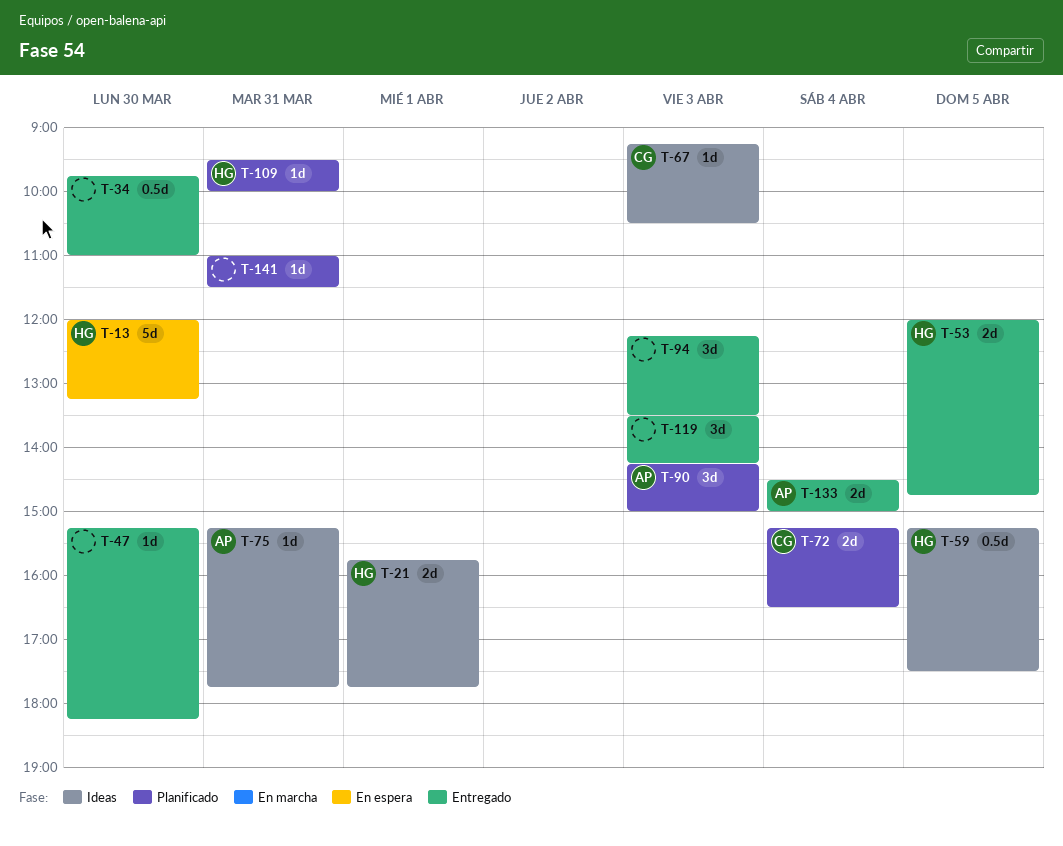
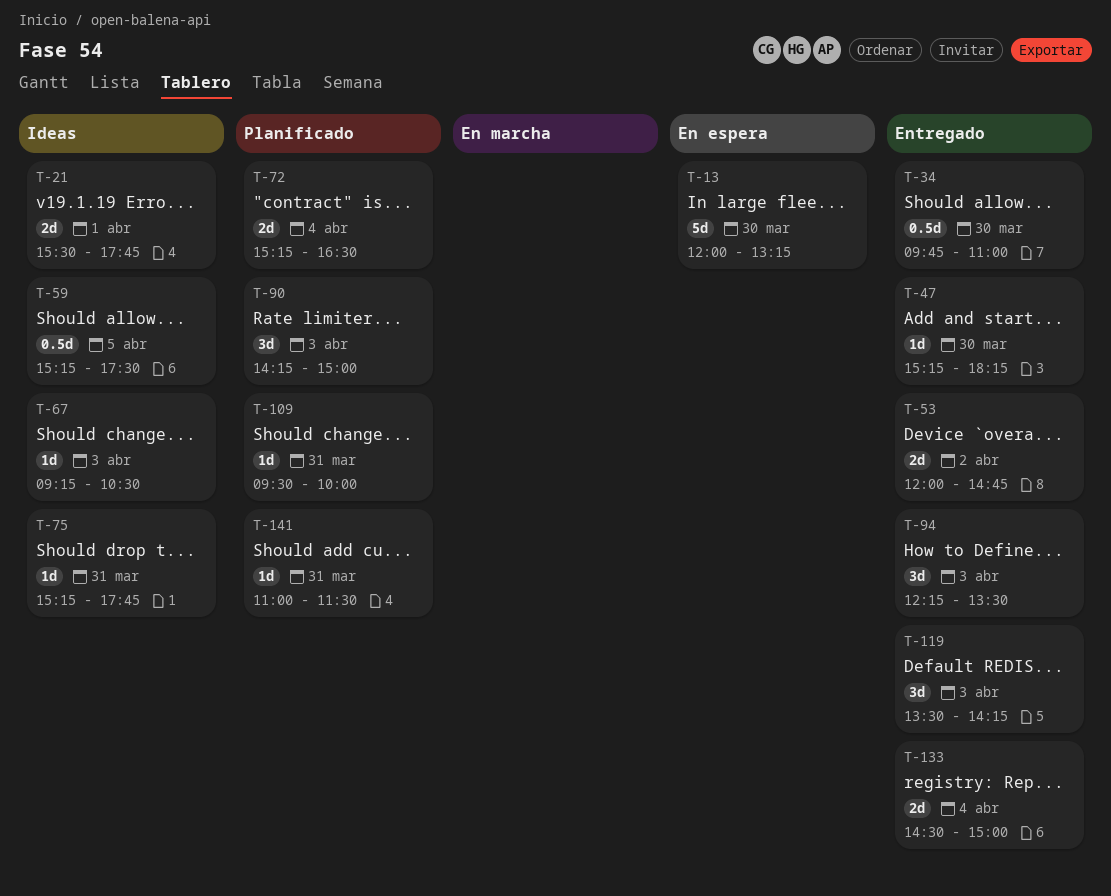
T-21, begins: 15:45 -> 15:30
T-53, day: Apr 5 -> Apr 2

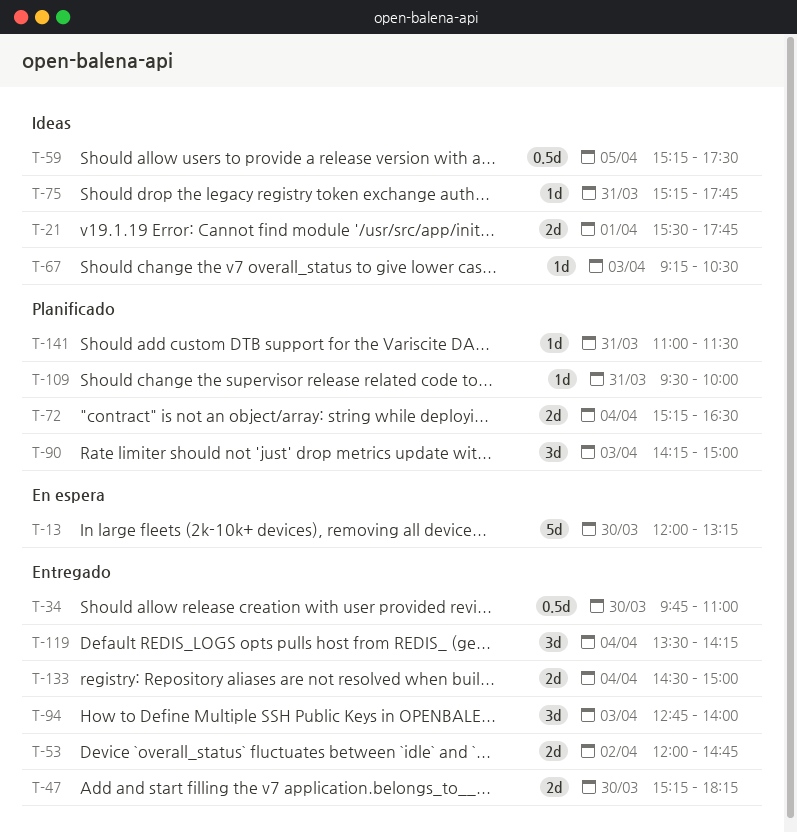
T-47, estimate: 1d -> 2d
T-94, begins: 12:15 -> 12:45
T-94, ends: 13:30 -> 14:00
T-119, day: Apr 3 -> Apr 4

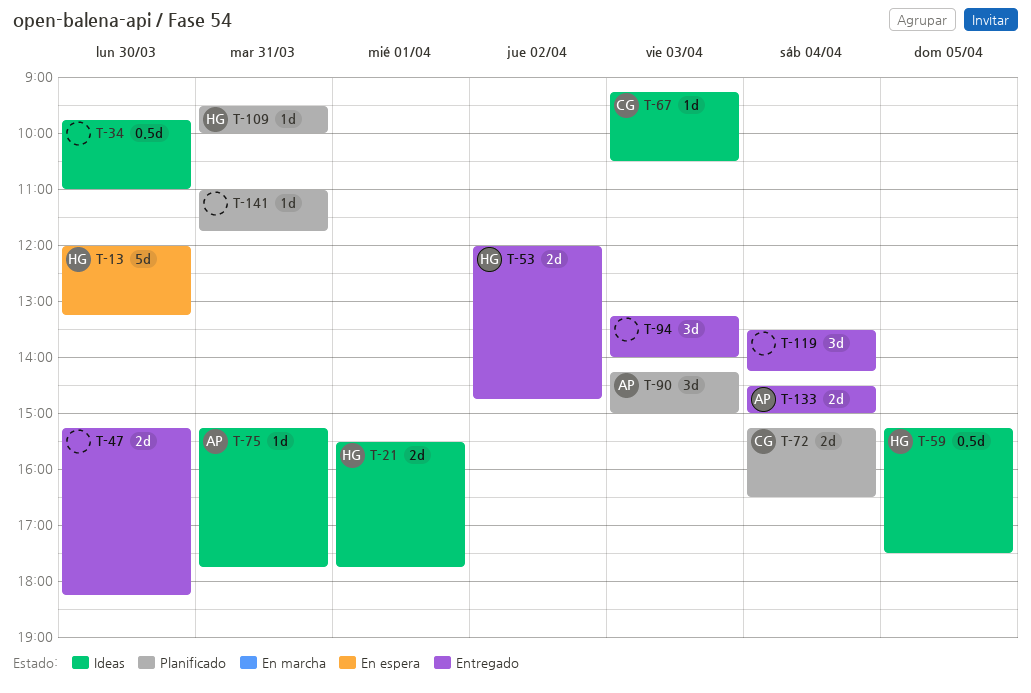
T-34, status: Entregado -> Ideas
T-94, begins: 12:45 -> 13:15
T-141, ends: 11:30 -> 11:45

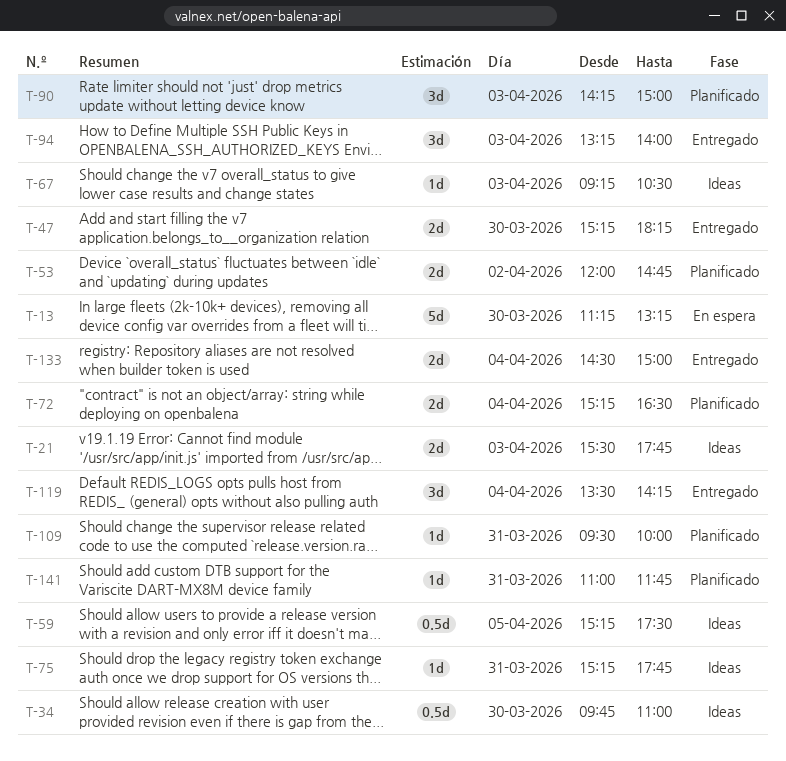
T-13, begins: 12:00 -> 11:15
T-21, day: Apr 1 -> Apr 3
T-53, status: Entregado -> Planificado

